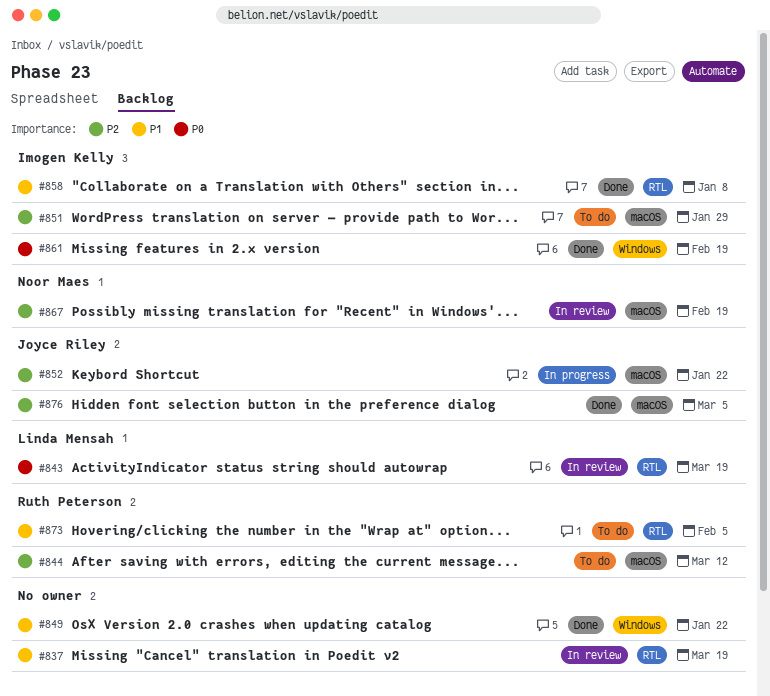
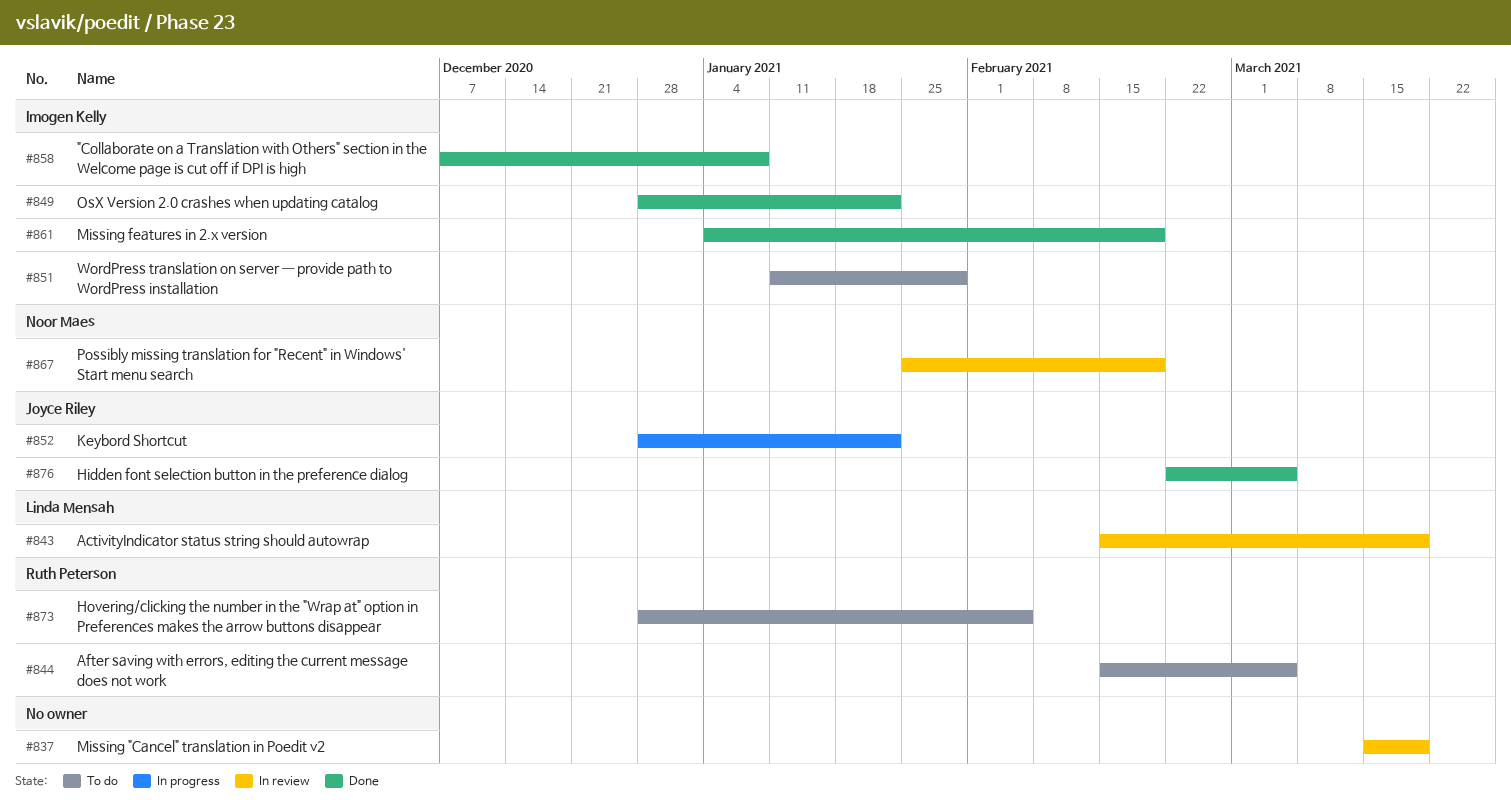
#844, due: Mar 12 -> Mar 5
#849, owner: none -> Imogen Kelly

